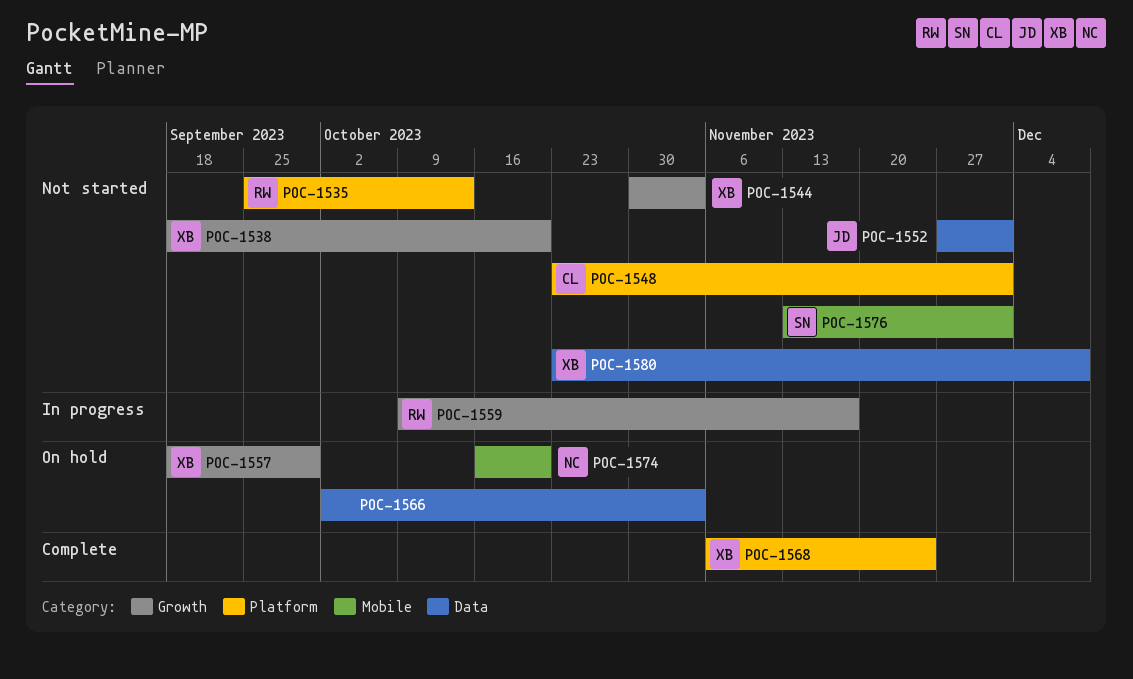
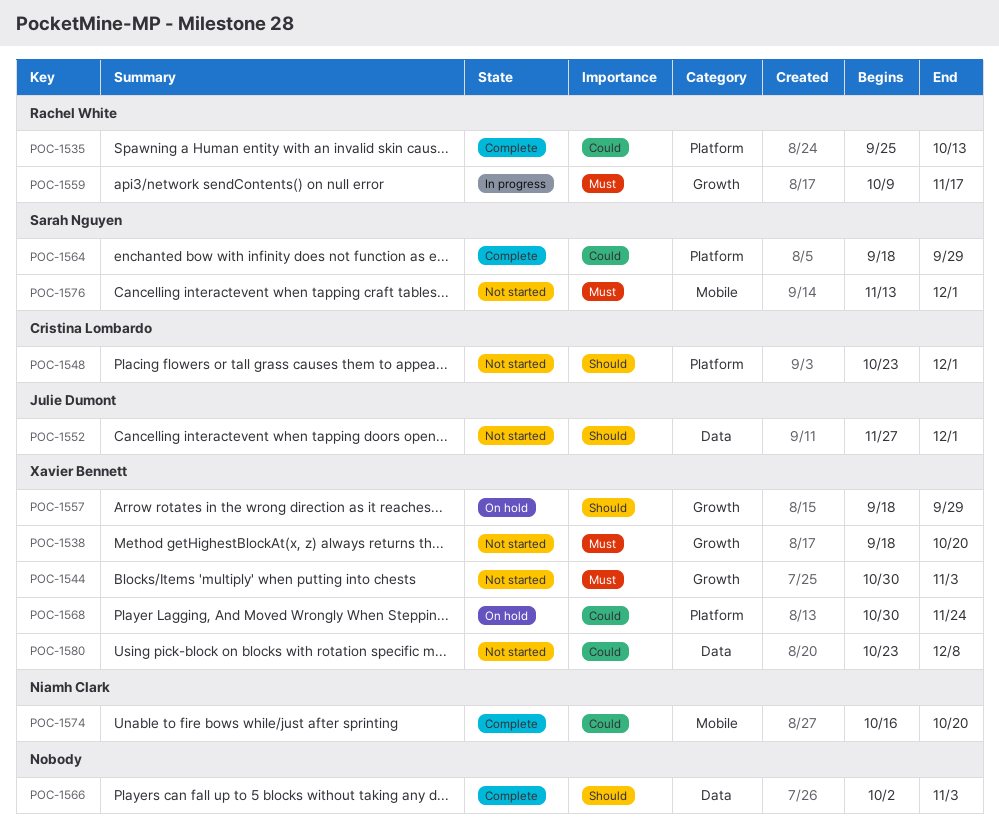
POC-1535, status: Not started -> Complete
POC-1564: none -> present
POC-1566, status: On hold -> Complete
POC-1568, status: Complete -> On hold
POC-1568, start: Nov 6 -> Oct 30
POC-1574, status: On hold -> Complete

